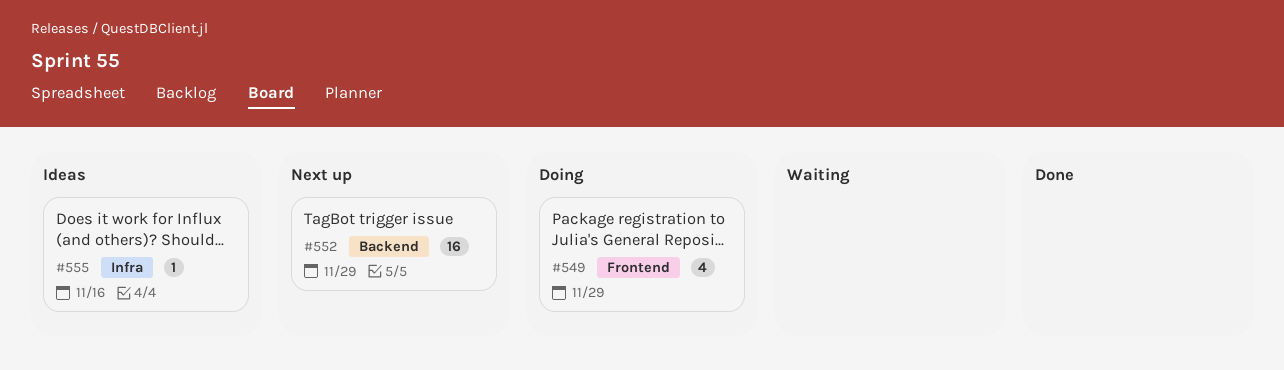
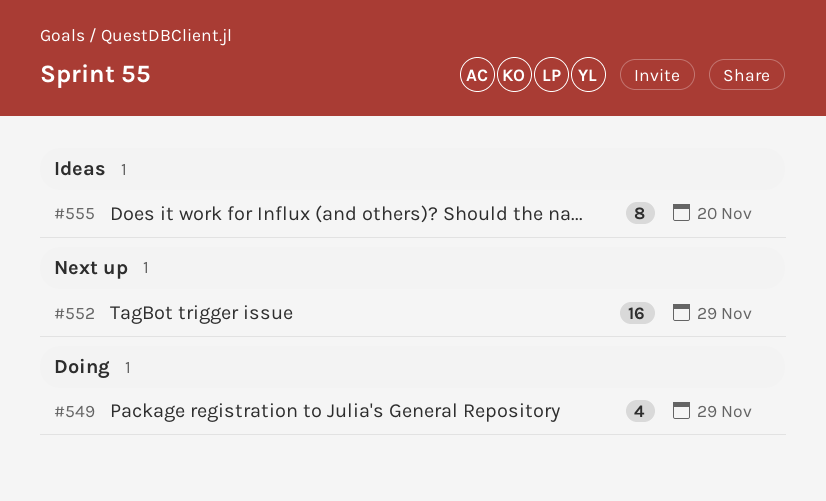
#555, estimate: 1 -> 8
#555, due: Nov 16 -> Nov 20

